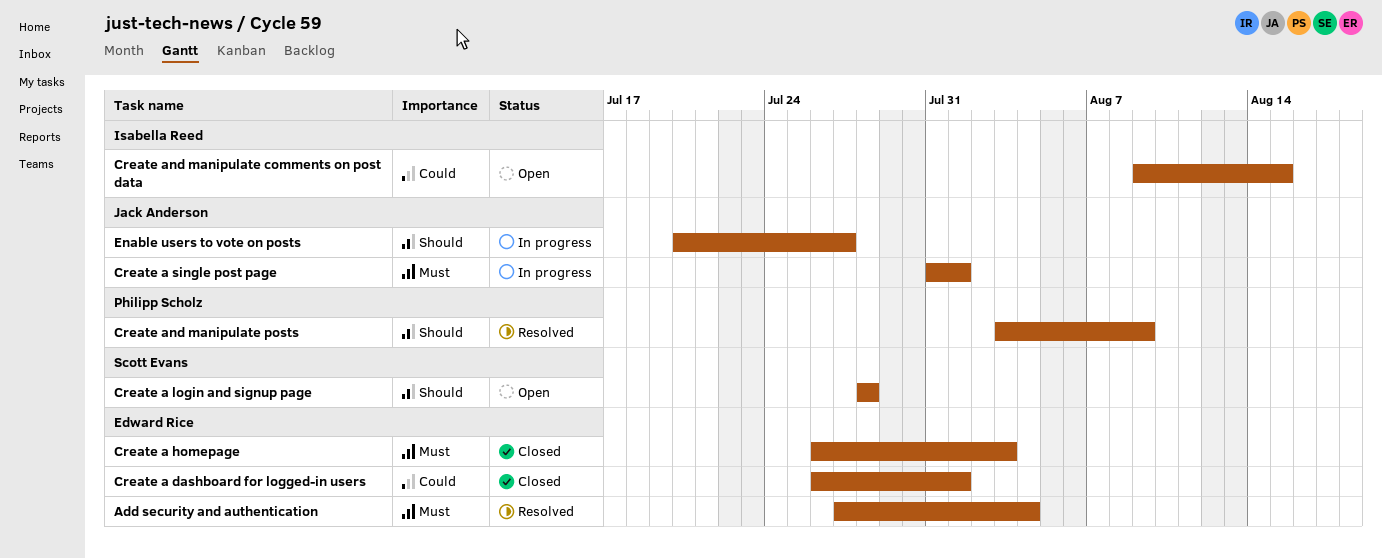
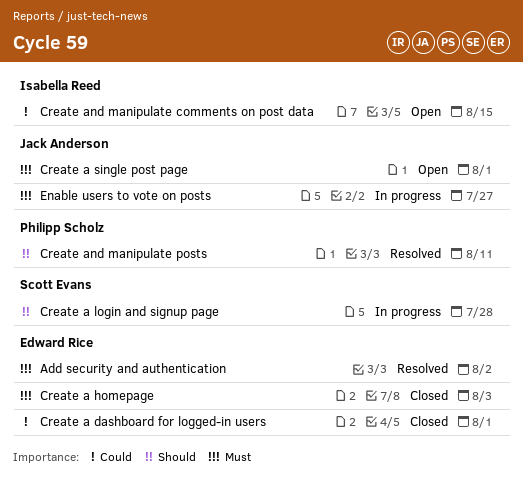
Add security and authentication, due: Aug 4 -> Aug 2
Create a login and signup page, status: Open -> In progress
Create a single post page, status: In progress -> Open
Create and manipulate posts, due: Aug 9 -> Aug 11
Enable users to vote on posts, priority: Should -> Must

